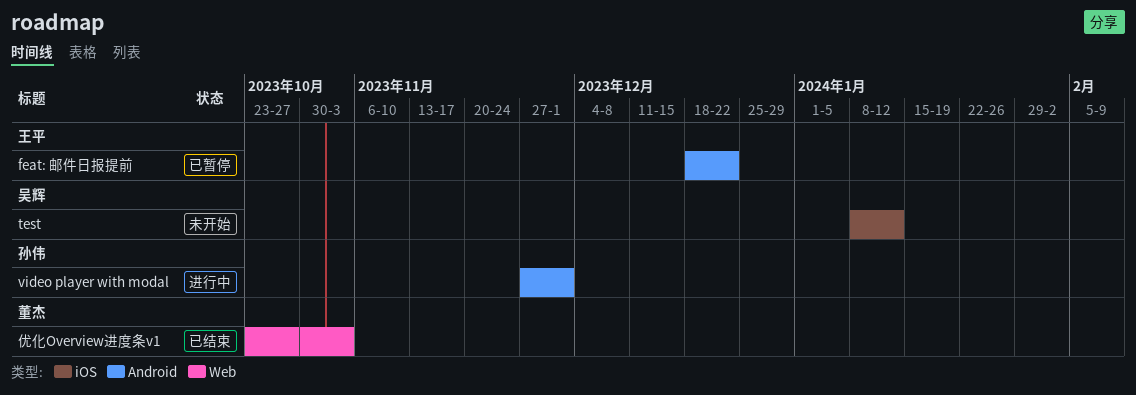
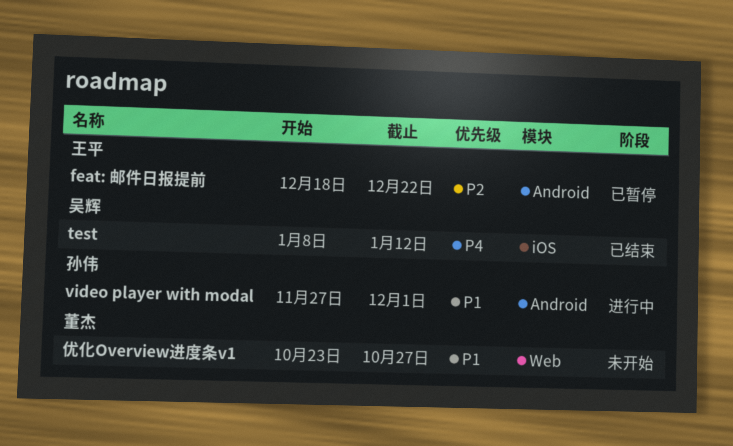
test, status: 未开始 -> 已结束
优化Overview进度条v1, status: 已结束 -> 未开始
优化Overview进度条v1, due: Nov 3 -> Oct 27

